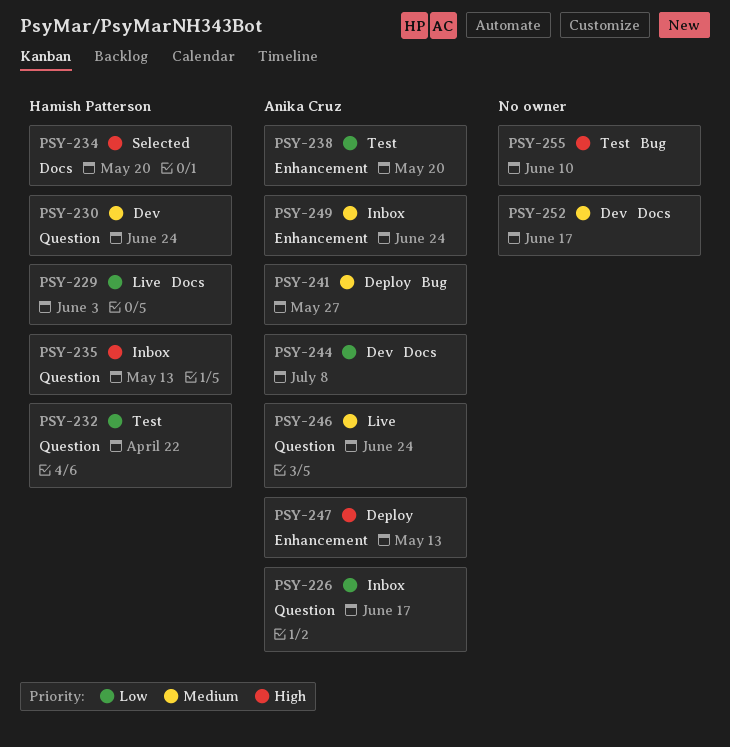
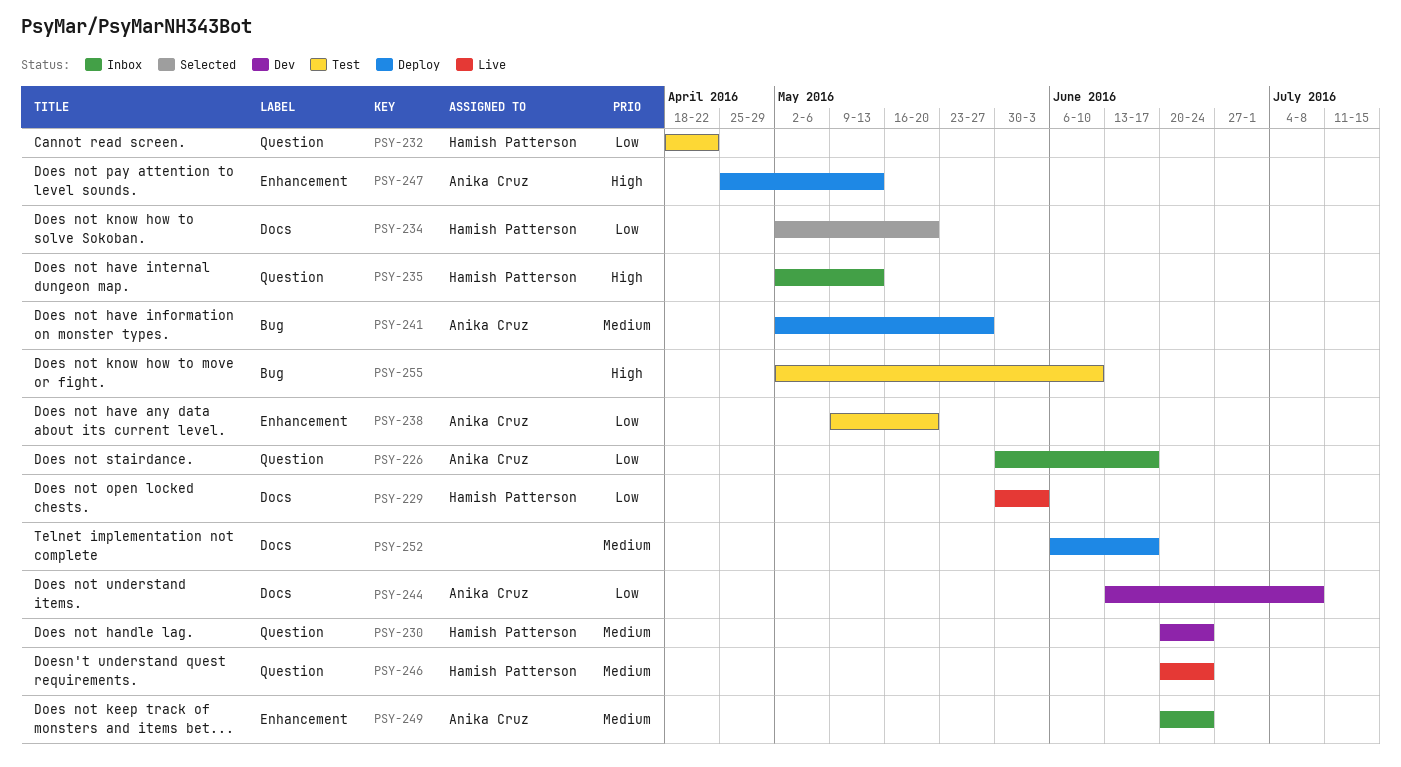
PSY-234, priority: High -> Low
PSY-246, owner: Anika Cruz -> Hamish Patterson
PSY-252, status: Dev -> Deploy

